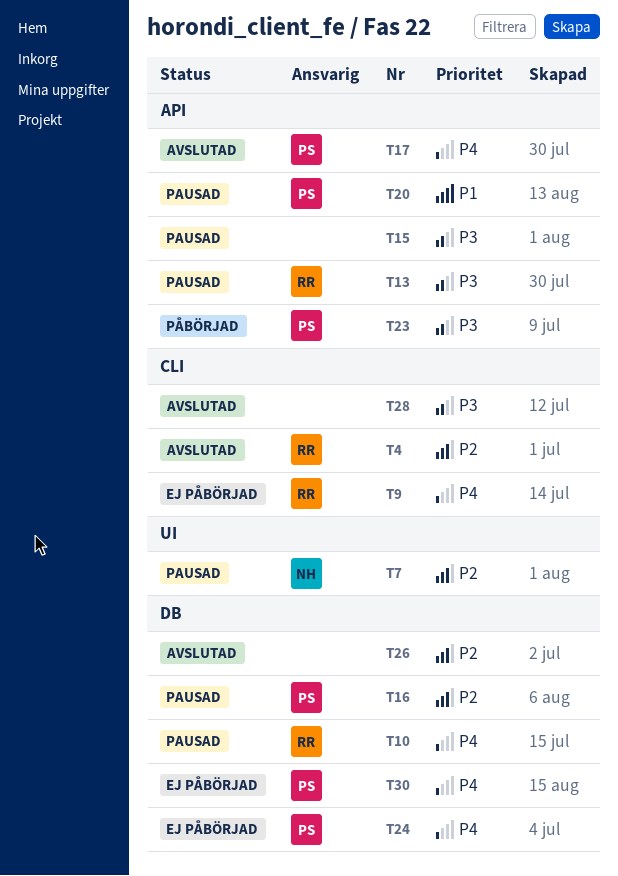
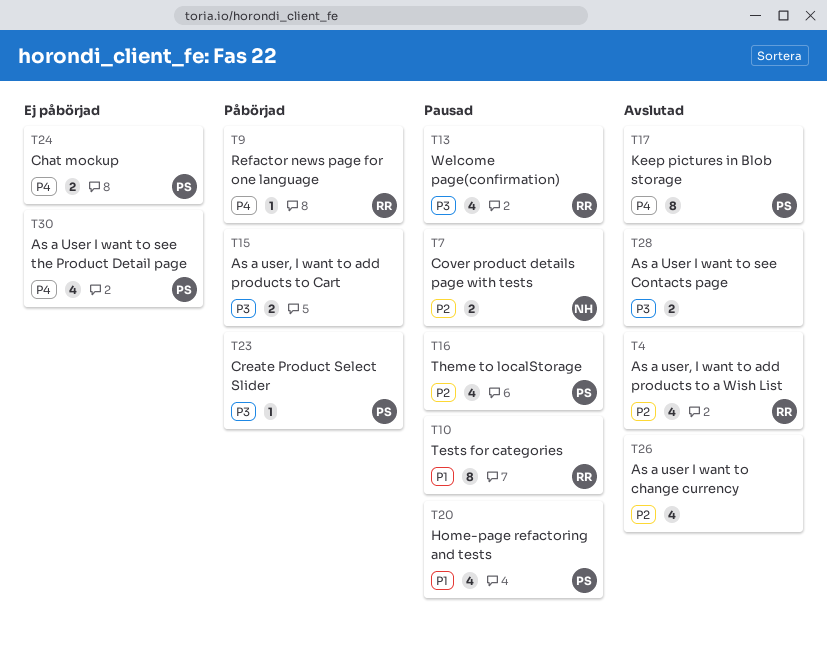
T9, status: Ej påbörjad -> Påbörjad
T10, priority: P4 -> P1
T15, status: Pausad -> Påbörjad

